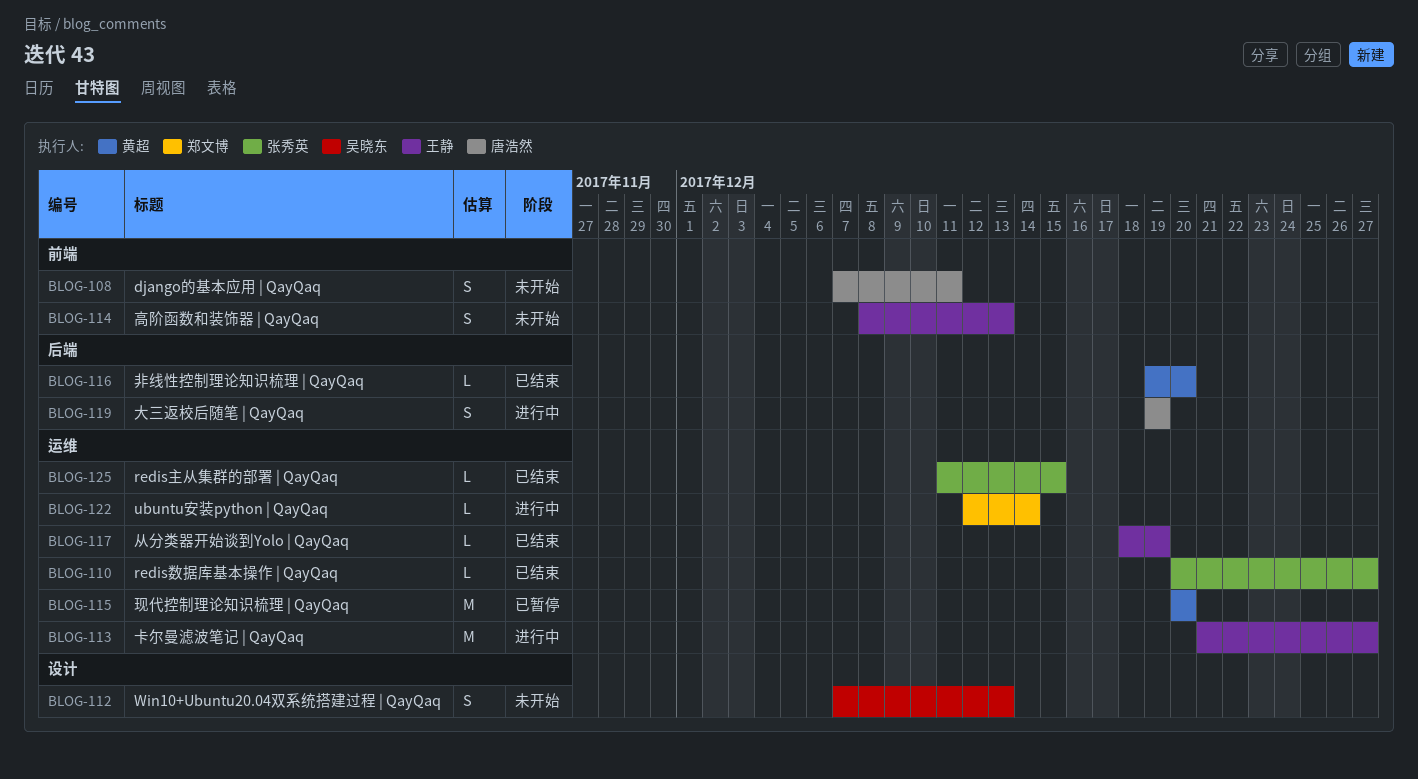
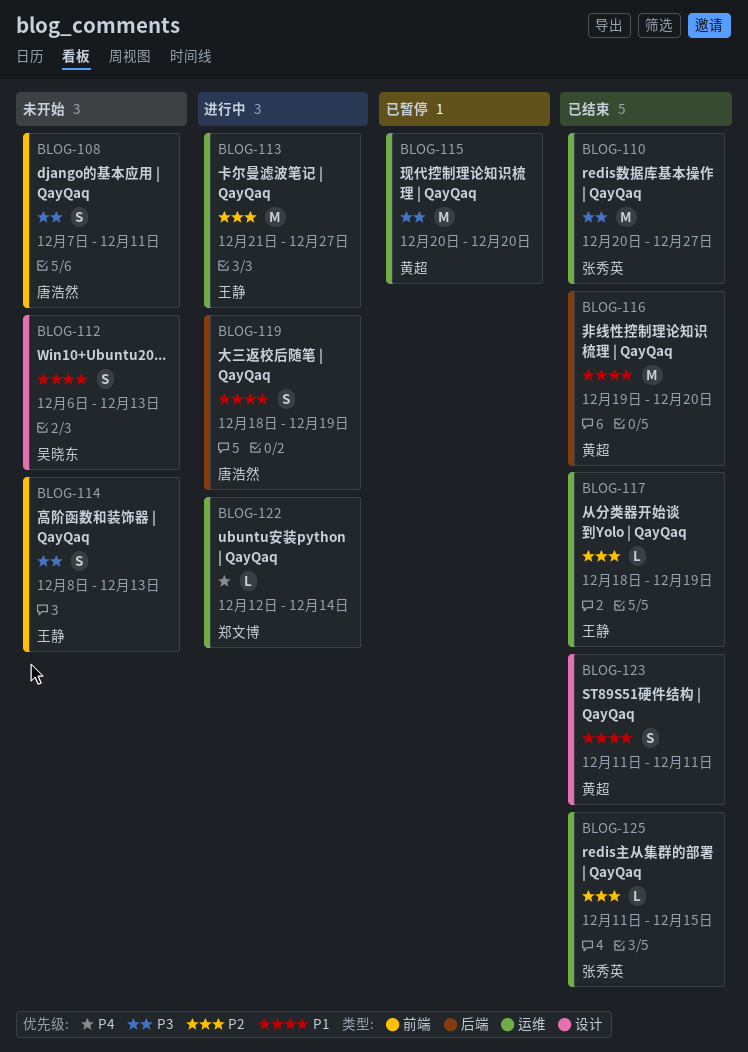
BLOG-110, estimate: L -> M
BLOG-112, start: Dec 7 -> Dec 6
BLOG-116, estimate: L -> M
BLOG-119, start: Dec 19 -> Dec 18
BLOG-123: none -> present

